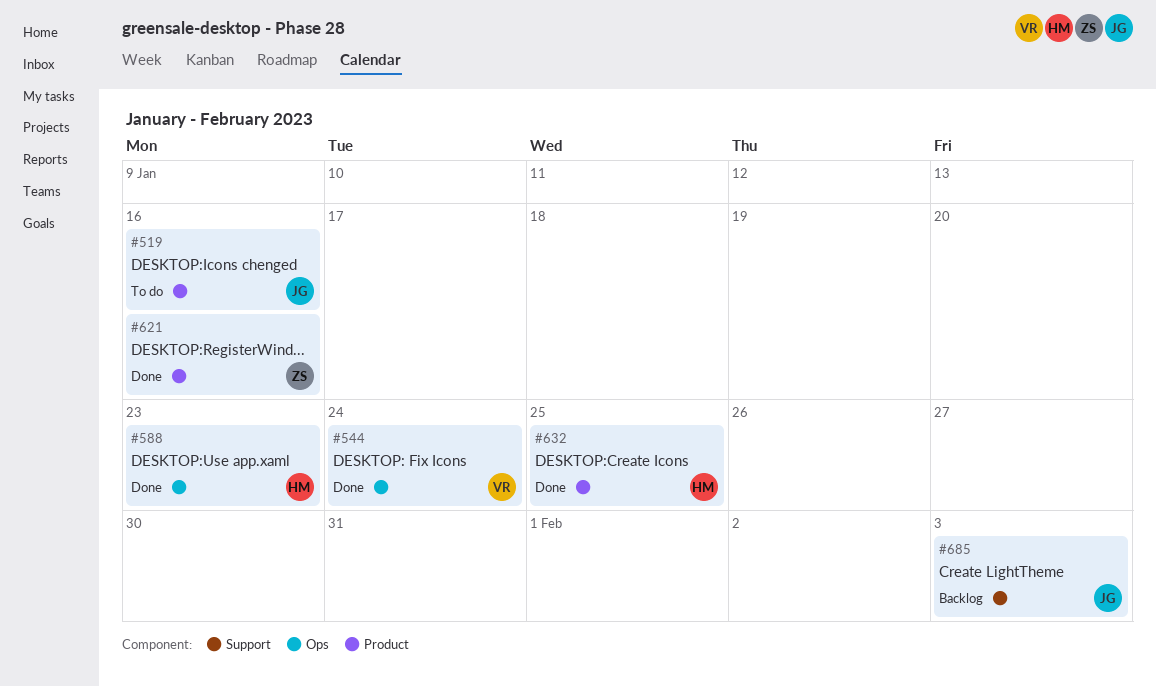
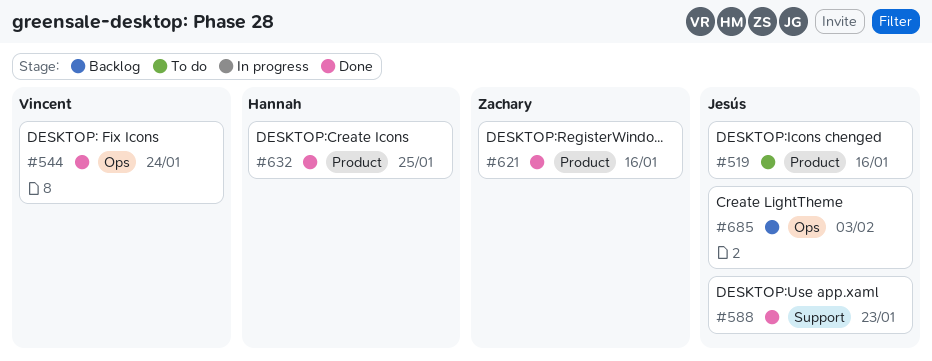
#588, owner: Hannah -> Jesús
#588, label: Ops -> Support
#685, label: Support -> Ops

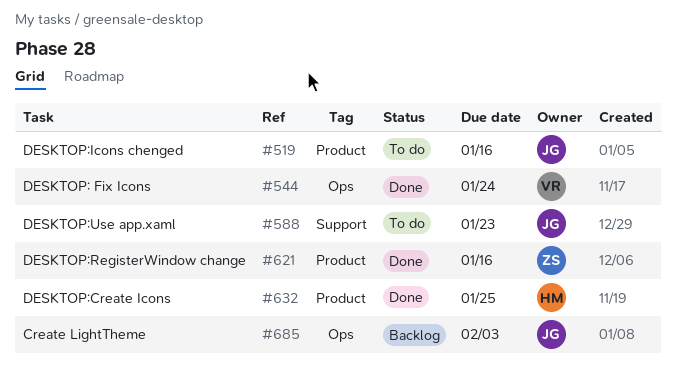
#588, status: Done -> To do

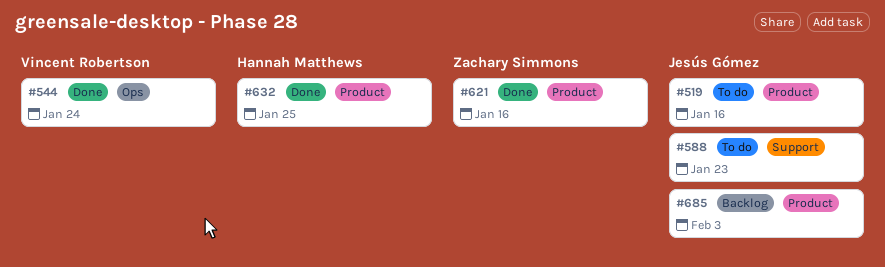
#685, label: Ops -> Product

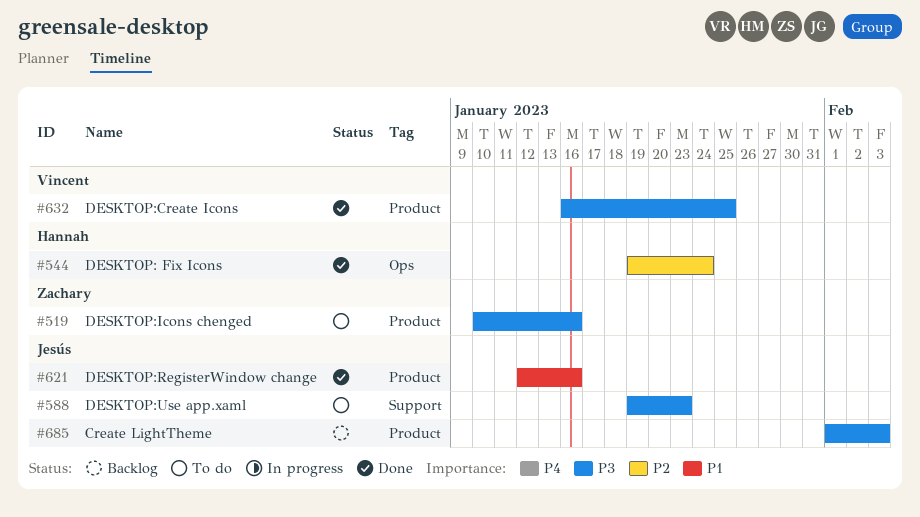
#519, owner: Jesús Gómez -> Zachary Simmons
#544, owner: Vincent Robertson -> Hannah Matthews
#621, owner: Zachary Simmons -> Jesús Gómez
#632, owner: Hannah Matthews -> Vincent Robertson

